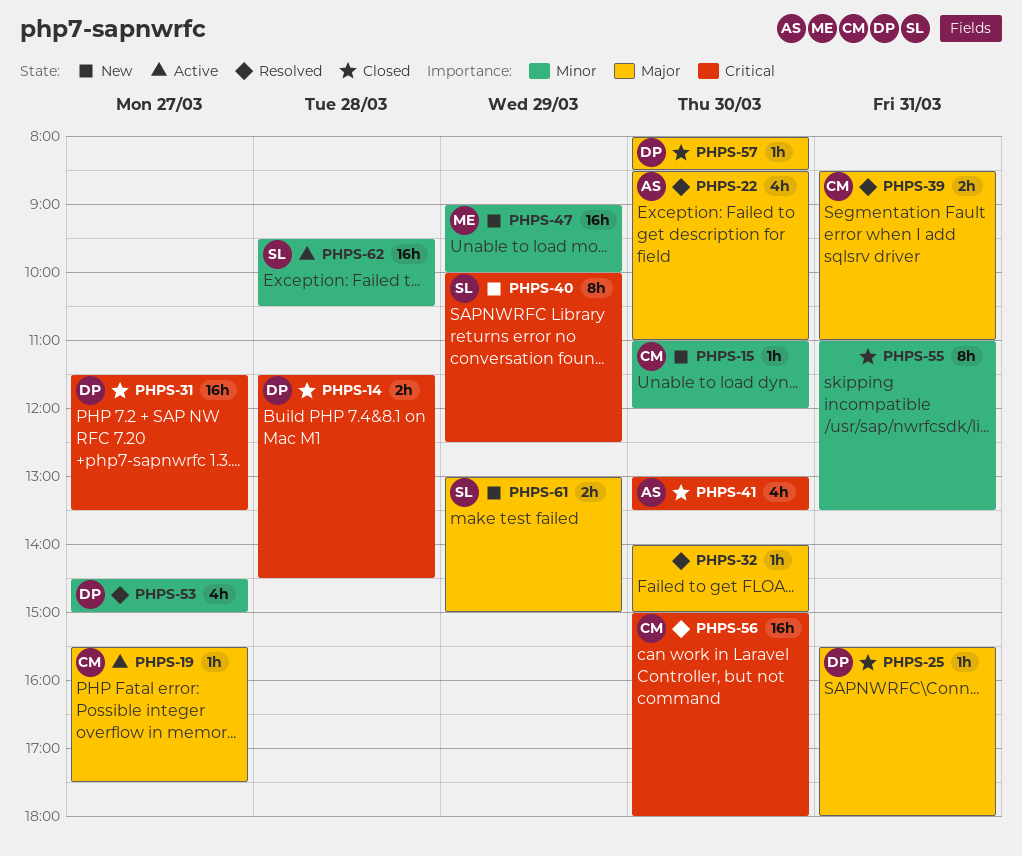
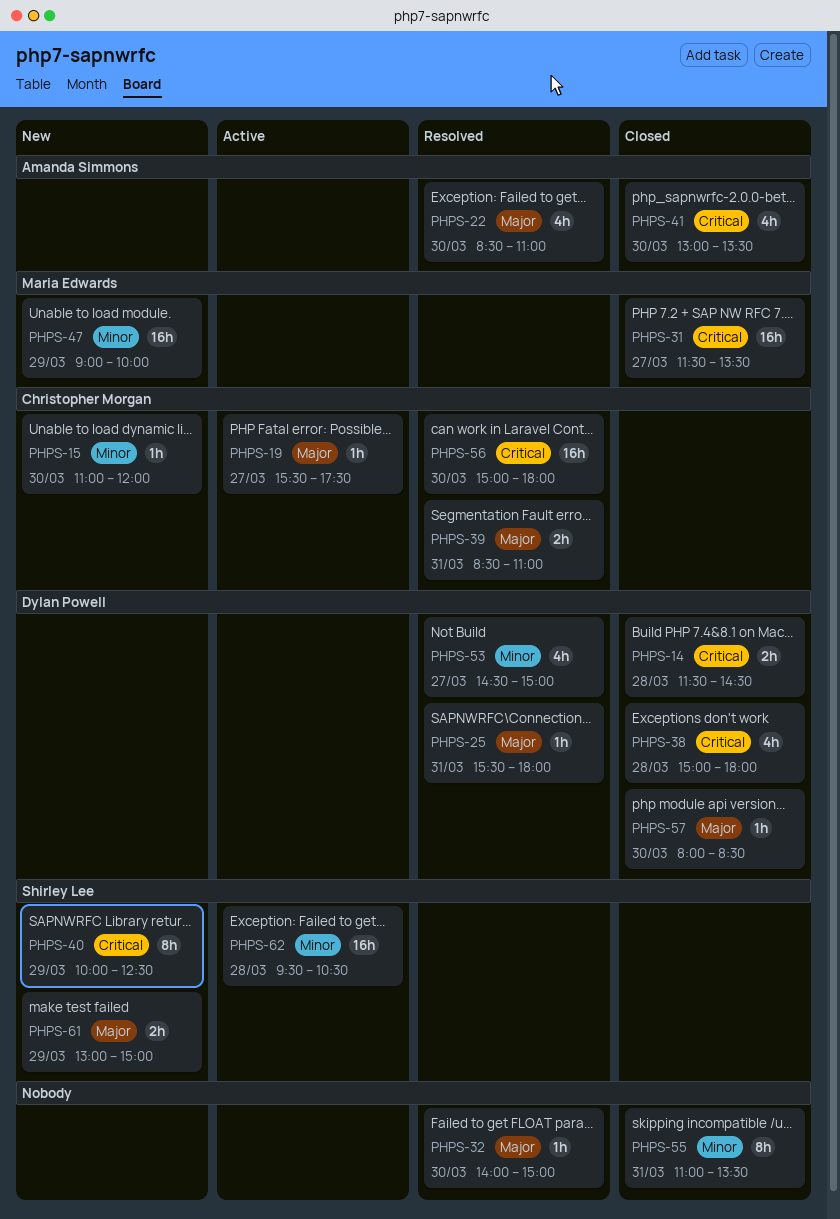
PHPS-25, status: Closed -> Resolved
PHPS-31, owner: Dylan Powell -> Maria Edwards
PHPS-38: none -> present

